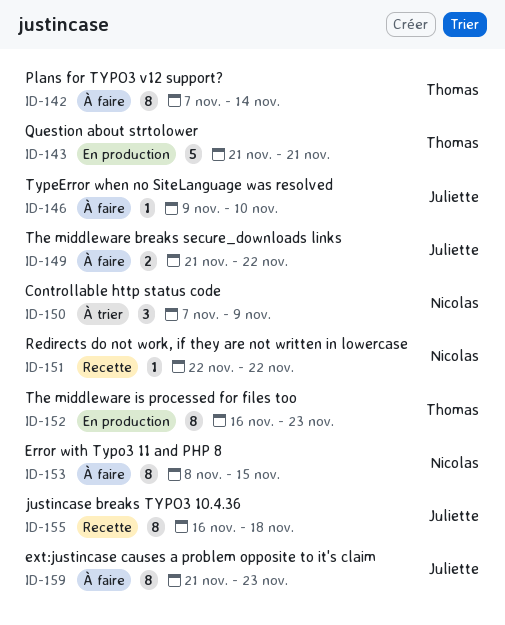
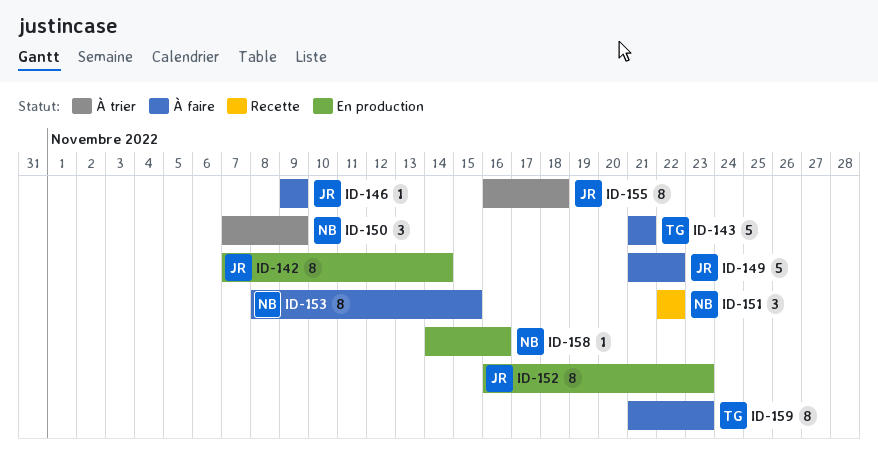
ID-142, status: À faire -> En production
ID-142, owner: Thomas -> Juliette
ID-143, status: En production -> À faire
ID-146, due: Nov 10 -> Nov 9
ID-149, estimate: 2 -> 5
ID-151, estimate: 1 -> 3
ID-152, owner: Thomas -> Juliette
ID-155, status: Recette -> À trier
ID-158: none -> present
ID-159, owner: Juliette -> Thomas

